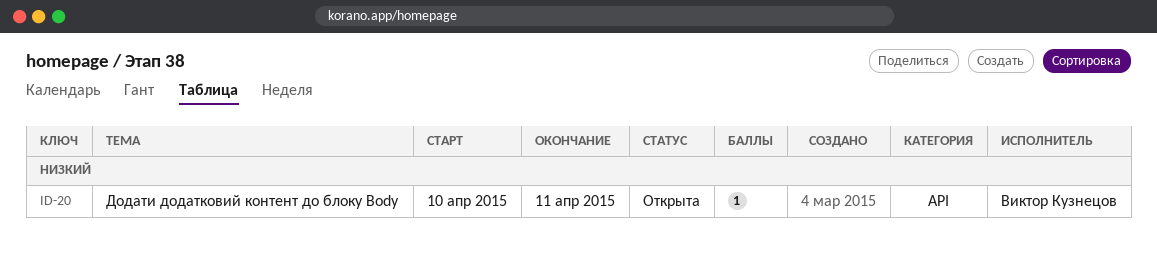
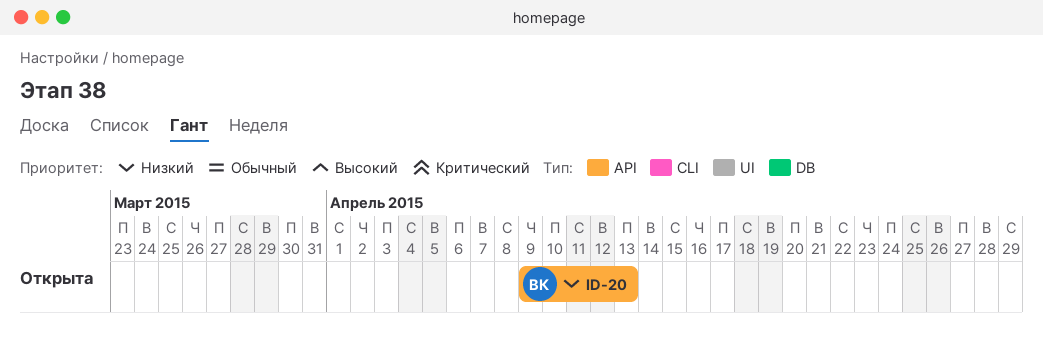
ID-20, start: Apr 10 -> Apr 9
ID-20, due: Apr 11 -> Apr 13

